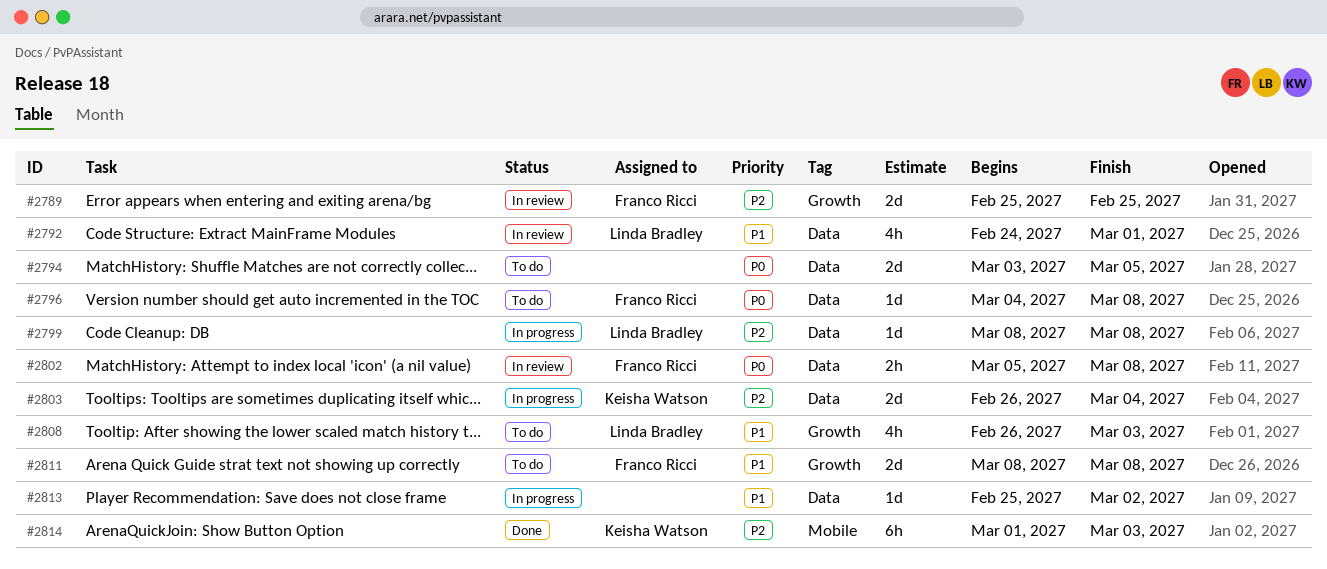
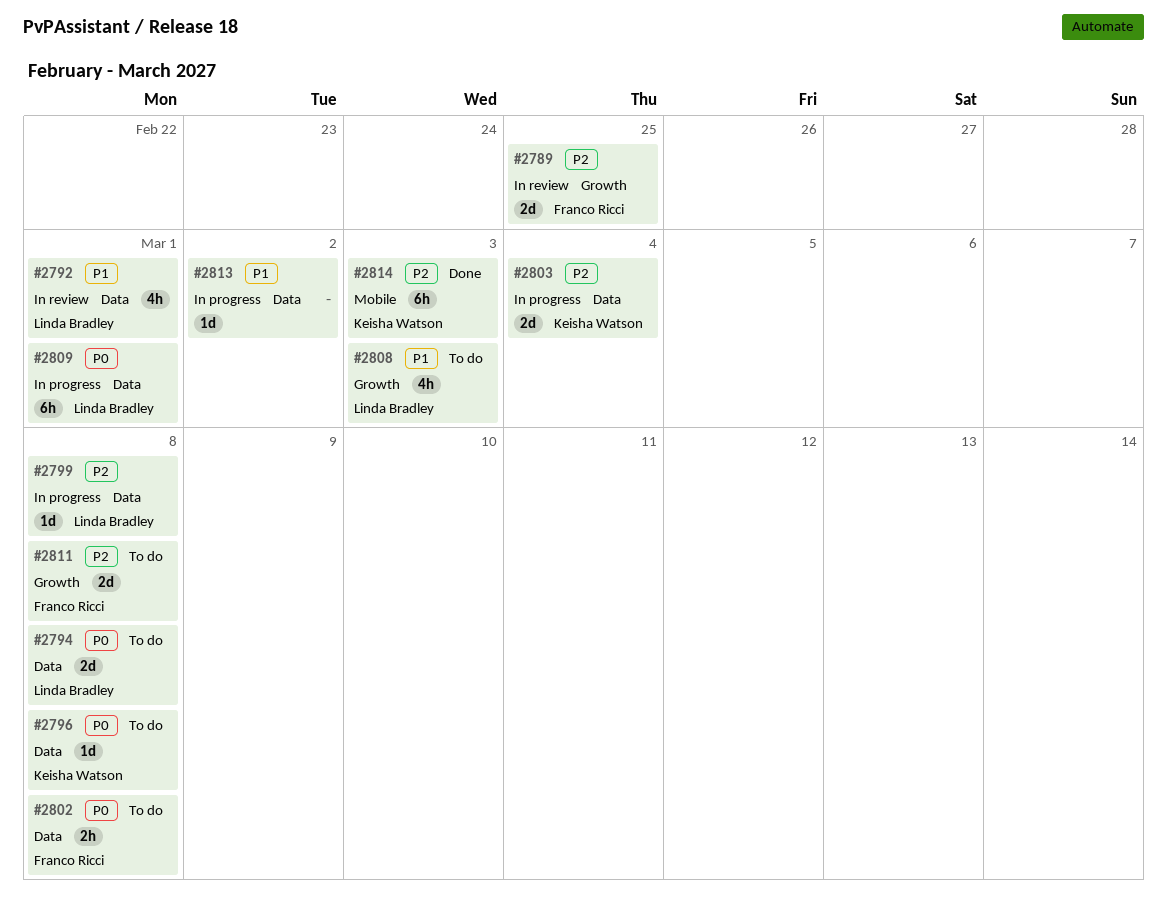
#2794, owner: none -> Linda Bradley
#2794, due: Mar 5 -> Mar 8
#2796, owner: Franco Ricci -> Keisha Watson
#2802, status: In review -> To do
#2809: none -> present
#2811, priority: P1 -> P2

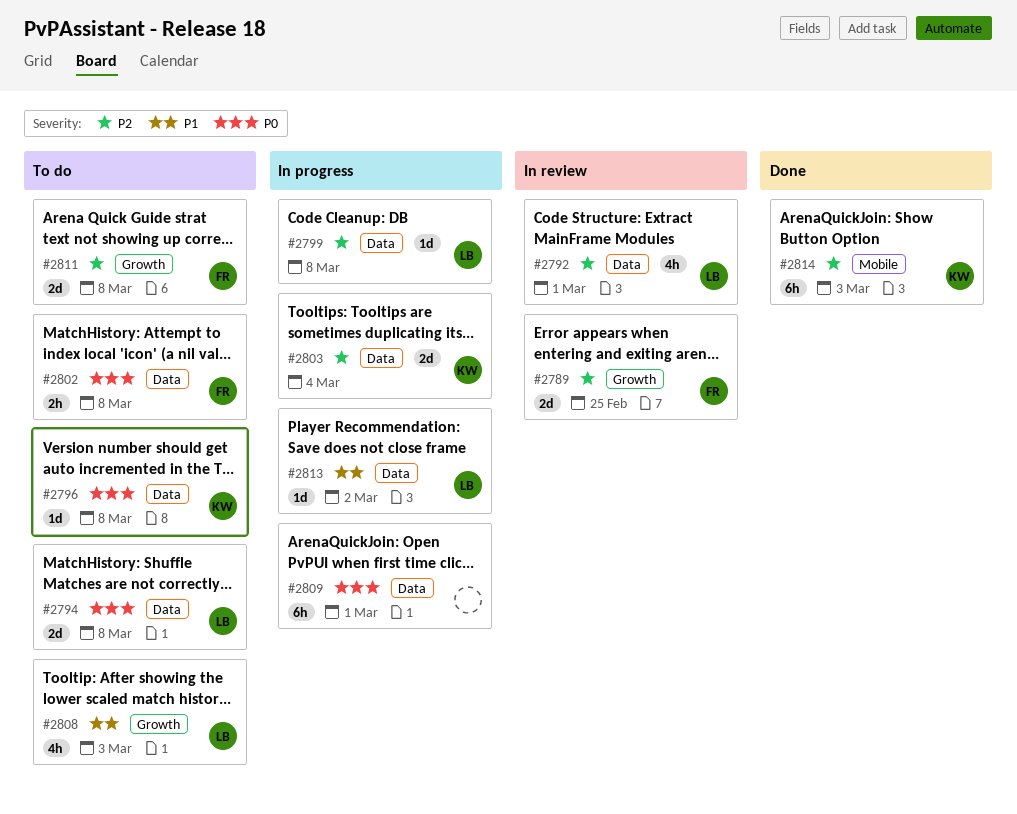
#2792, priority: P1 -> P2
#2809, owner: Linda Bradley -> none
#2813, owner: none -> Linda Bradley

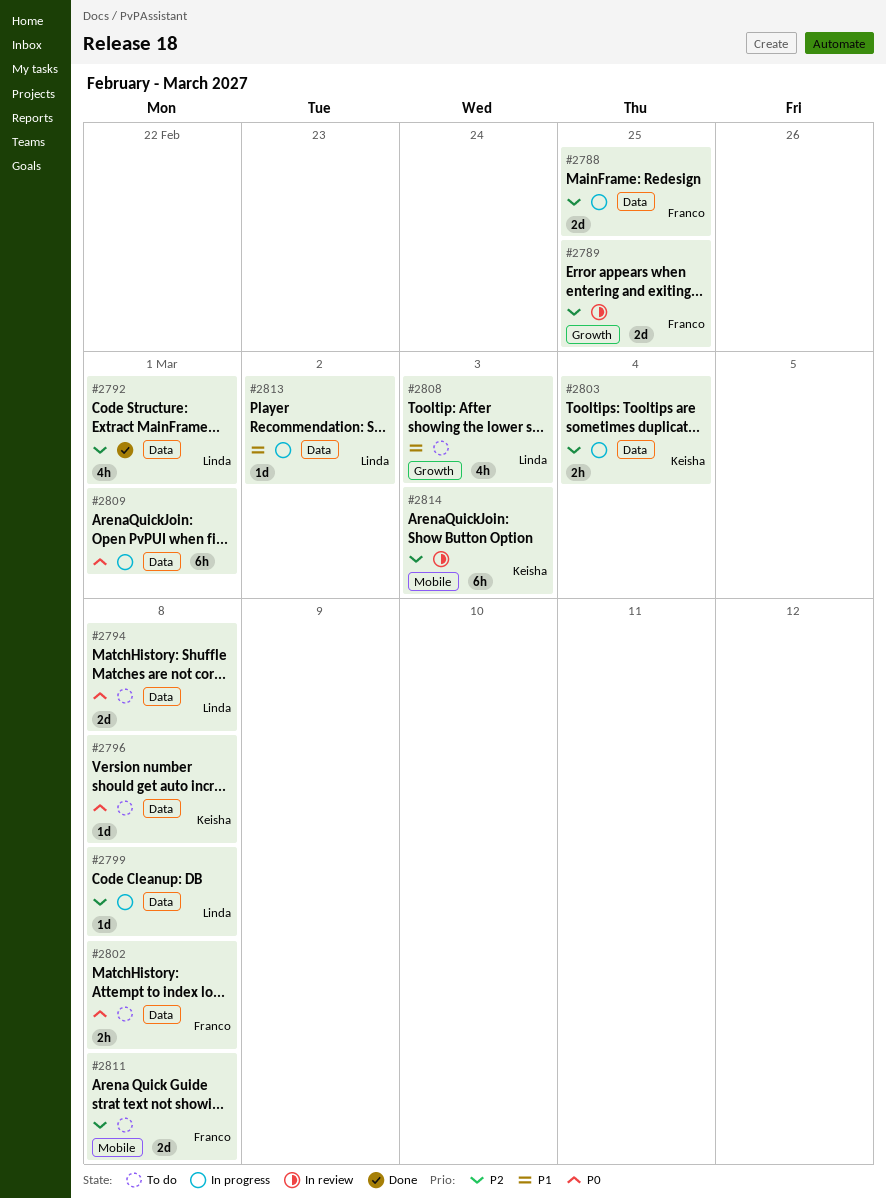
#2788: none -> present
#2792, status: In review -> Done
#2803, estimate: 2d -> 2h
#2811, label: Growth -> Mobile
#2814, status: Done -> In review

